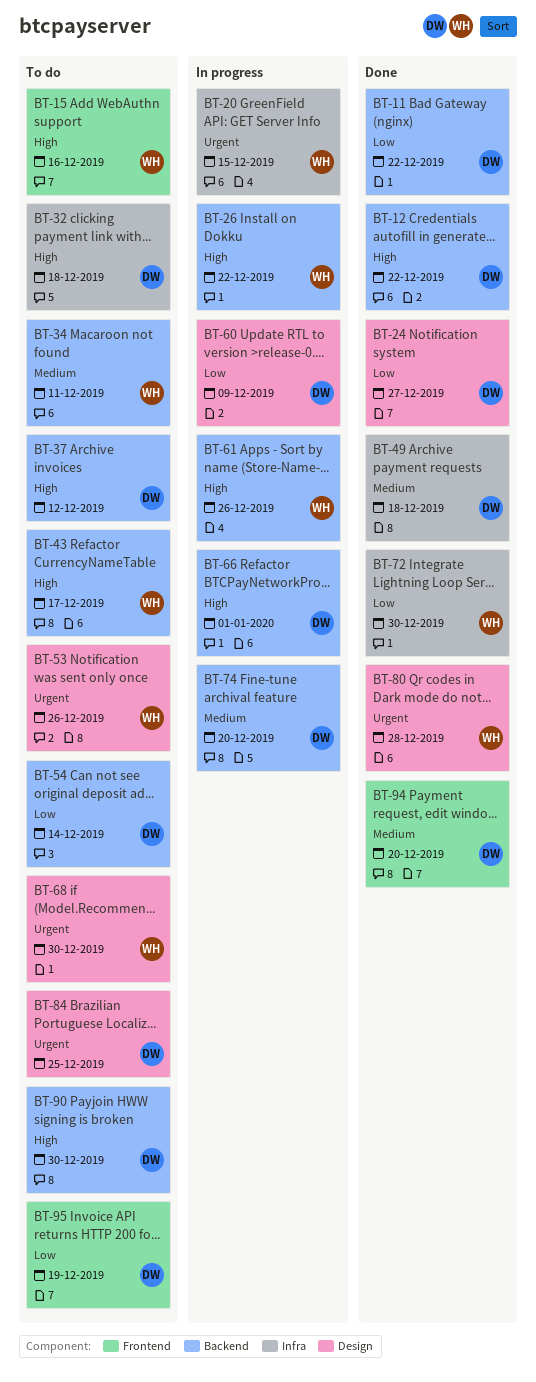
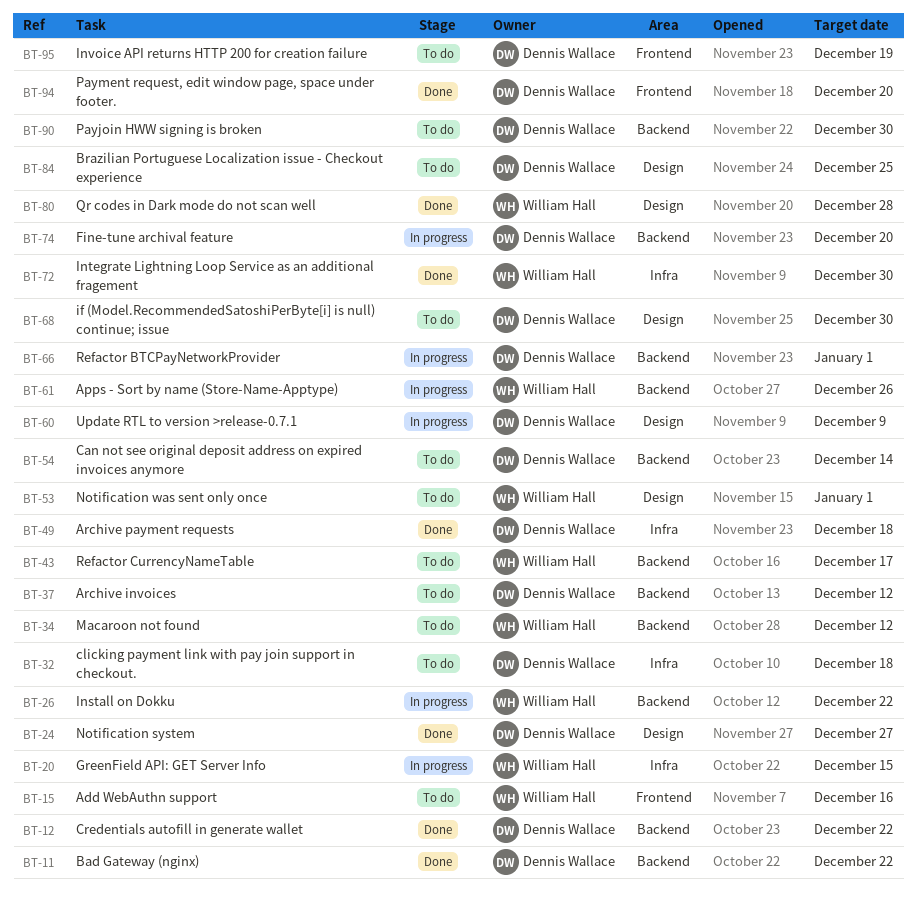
BT-34, due: Dec 11 -> Dec 12
BT-53, due: Dec 26 -> Jan 1
BT-68, owner: William Hall -> Dennis Wallace

